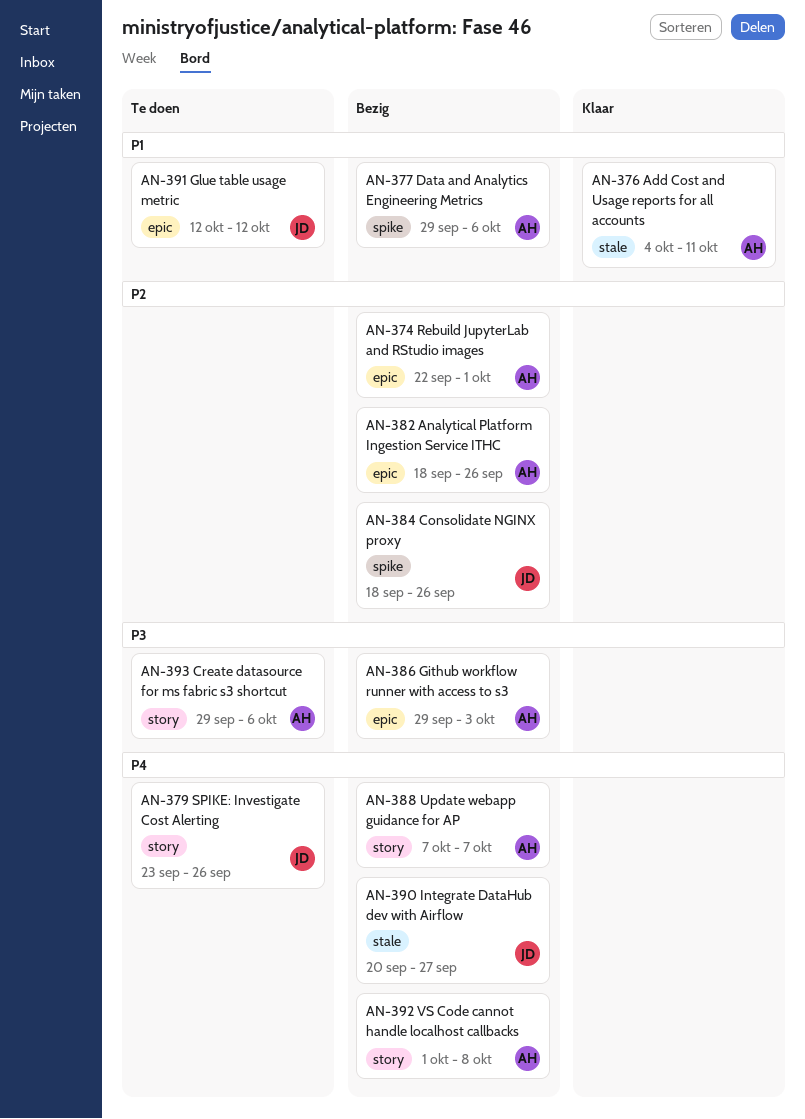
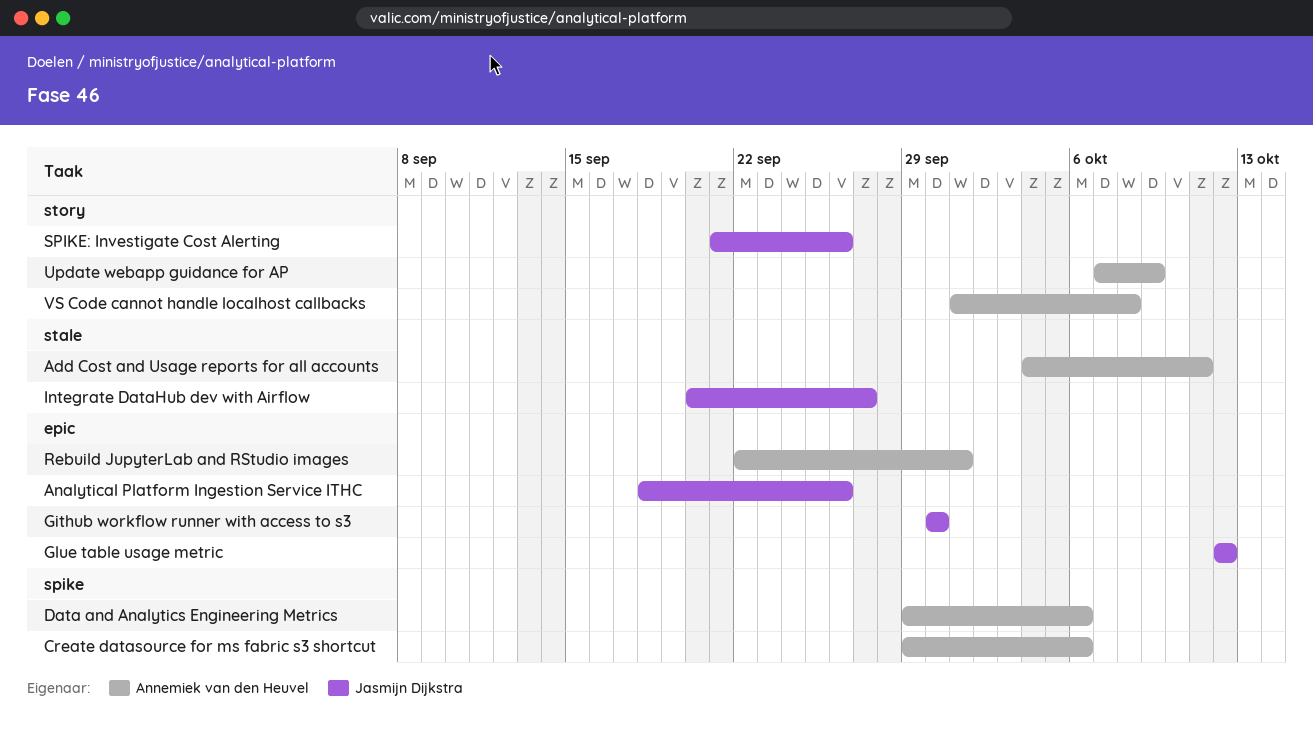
Analytical Platform Ingestion Service ITHC, owner: Annemiek van den Heuvel -> Jasmijn Dijkstra
Consolidate NGINX proxy: present -> none
Create datasource for ms fabric s3 shortcut, label: story -> spike
Github workflow runner with access to s3, owner: Annemiek van den Heuvel -> Jasmijn Dijkstra
Github workflow runner with access to s3, start: Sep 29 -> Sep 30
Github workflow runner with access to s3, due: Oct 3 -> Sep 30
SPIKE: Investigate Cost Alerting, start: Sep 23 -> Sep 21
Update webapp guidance for AP, due: Oct 7 -> Oct 9

